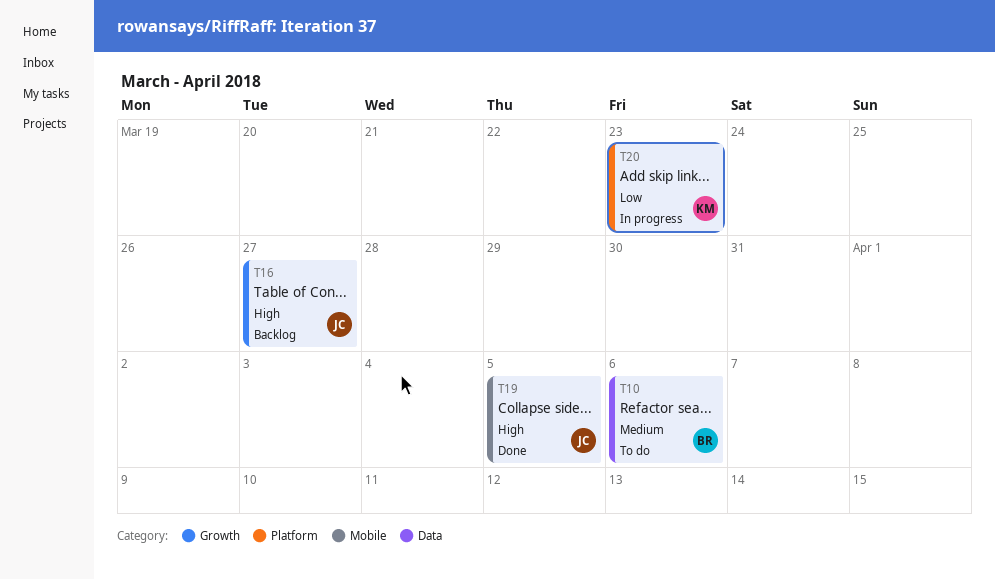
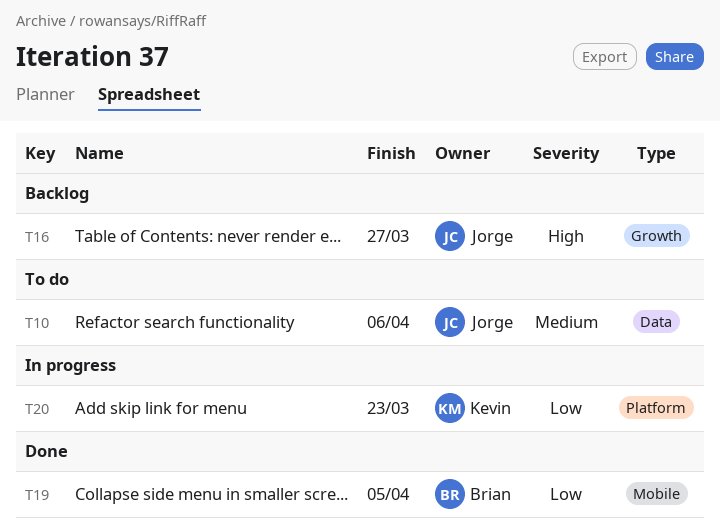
T10, owner: Brian -> Jorge
T19, owner: Jorge -> Brian
T19, priority: High -> Low

